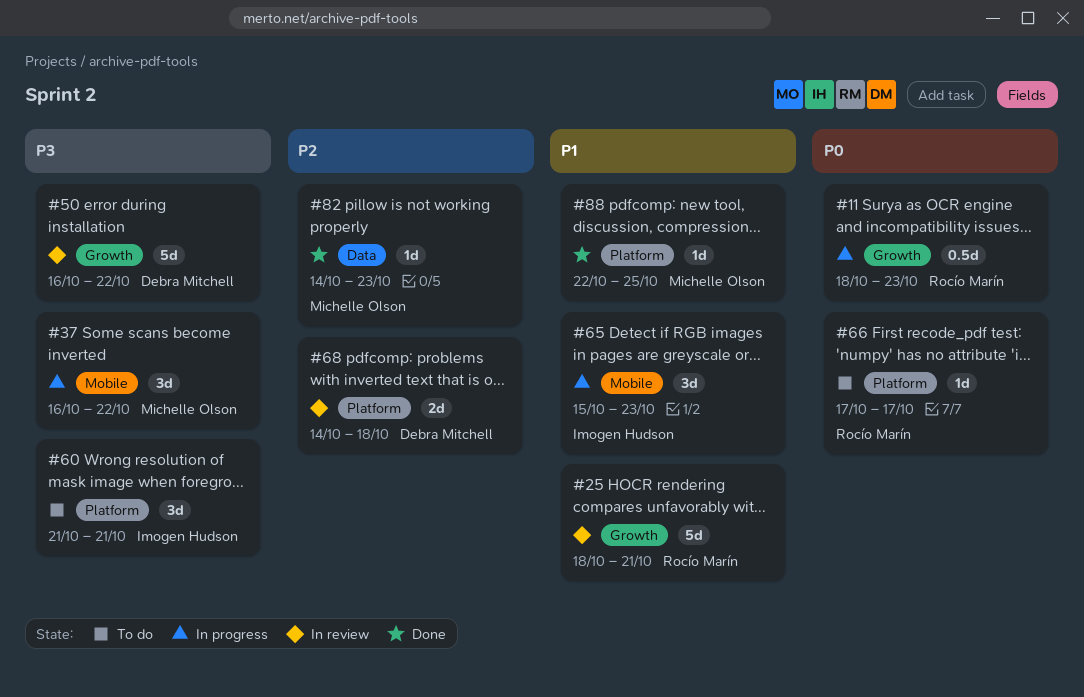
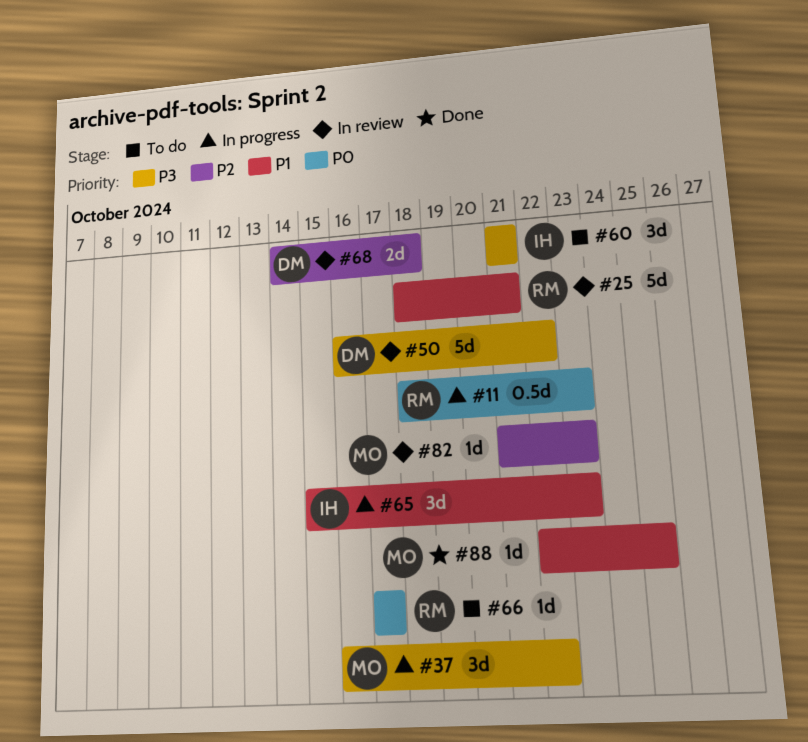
#82, status: Done -> In review
#82, start: Oct 14 -> Oct 21

